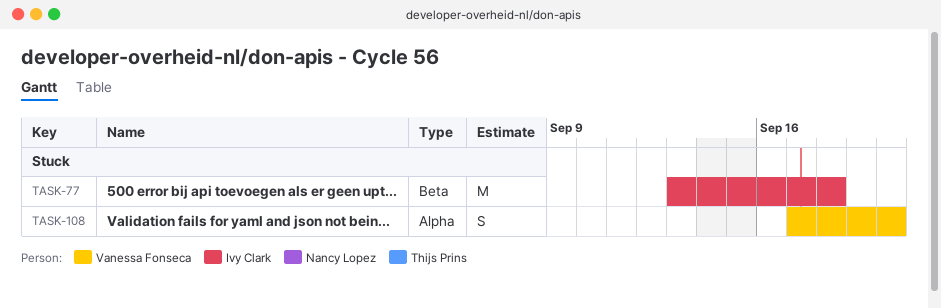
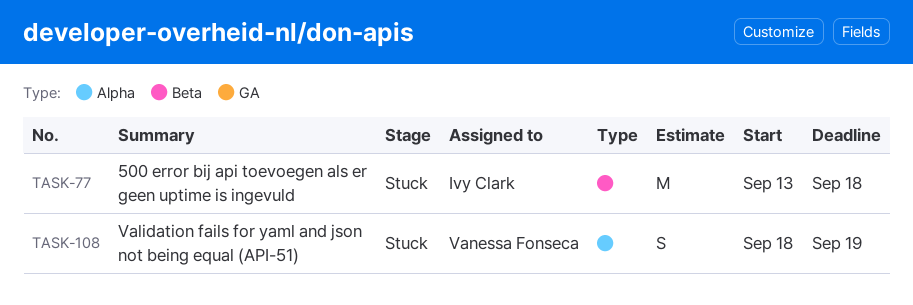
TASK-108, start: Sep 17 -> Sep 18
TASK-108, due: Sep 20 -> Sep 19

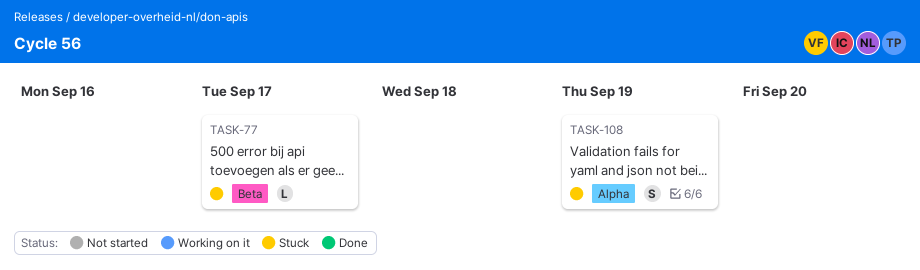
TASK-77, estimate: M -> L
TASK-77, due: Sep 18 -> Sep 17

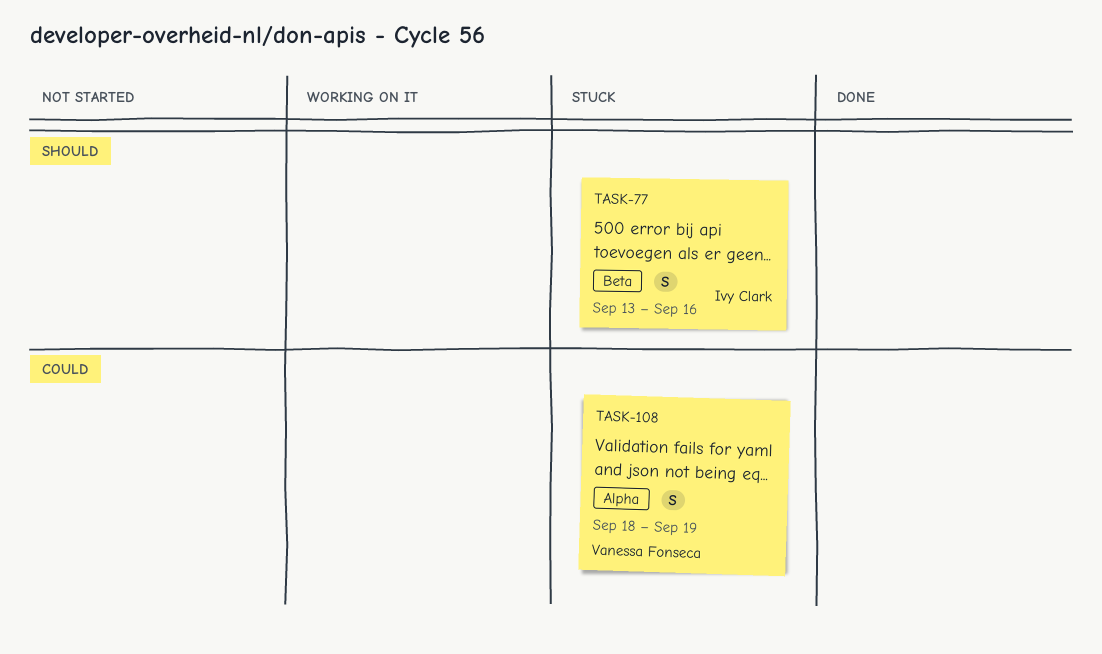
TASK-77, estimate: L -> S
TASK-77, due: Sep 17 -> Sep 16

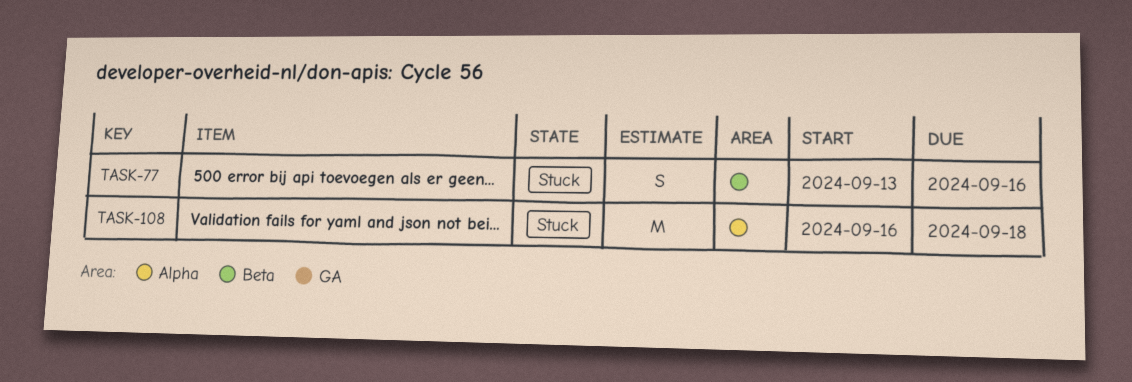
TASK-108, estimate: S -> M
TASK-108, start: Sep 18 -> Sep 16
TASK-108, due: Sep 19 -> Sep 18

